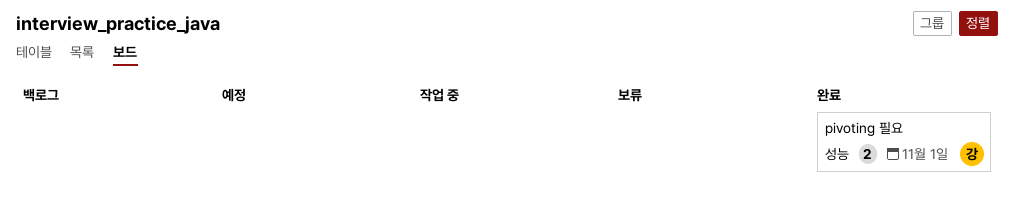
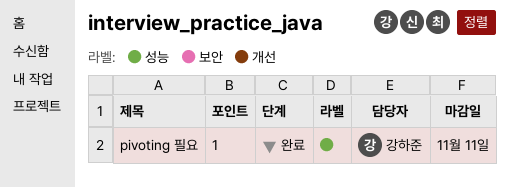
pivoting 필요, estimate: 2 -> 1
pivoting 필요, due: Nov 1 -> Nov 11

